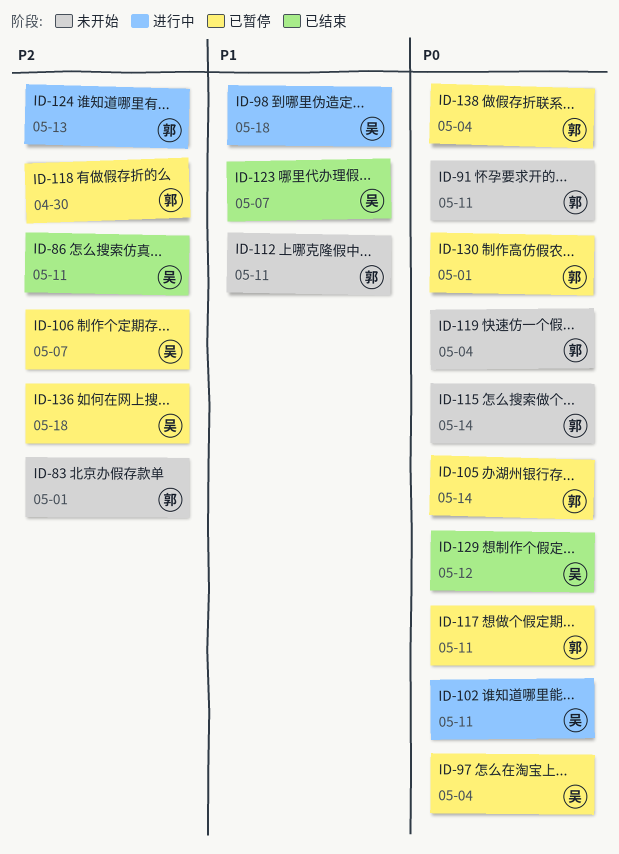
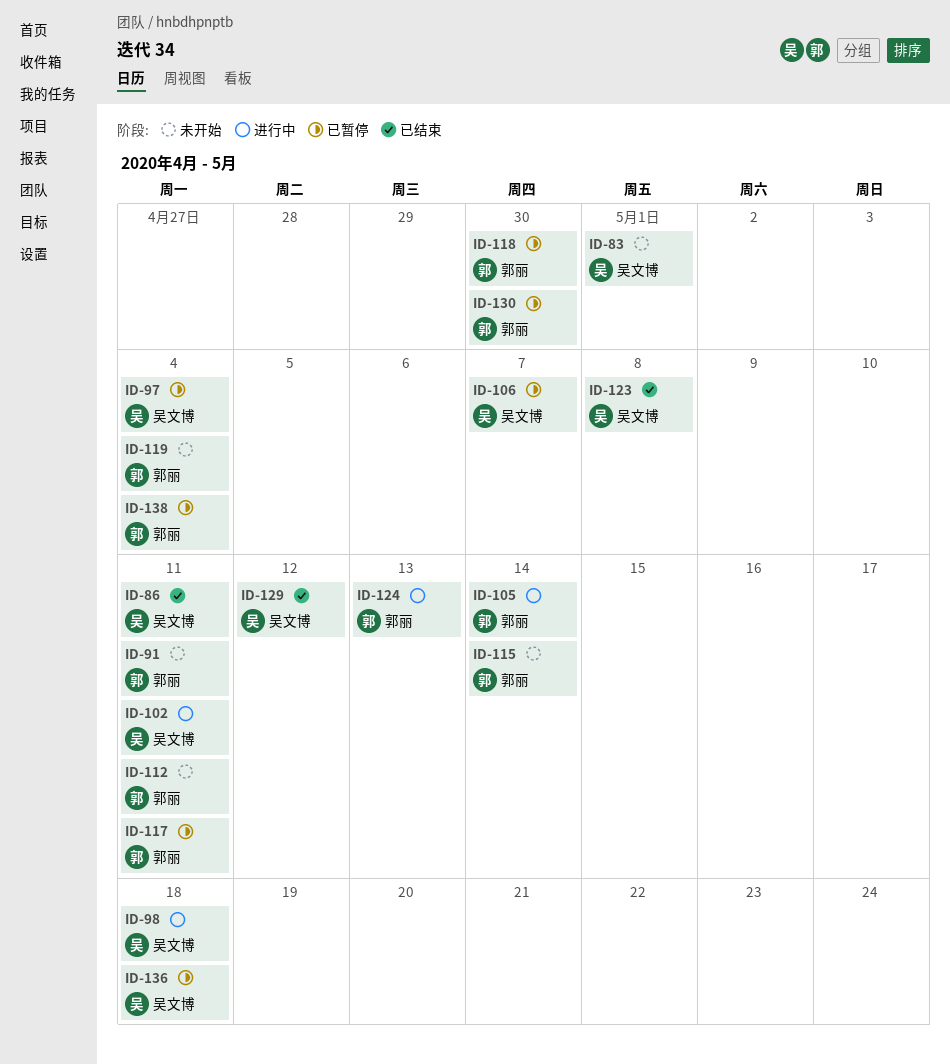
ID-83, owner: 郭丽 -> 吴文博
ID-105, status: 已暂停 -> 进行中
ID-123, due: May 7 -> May 8
ID-130, due: May 1 -> Apr 30

